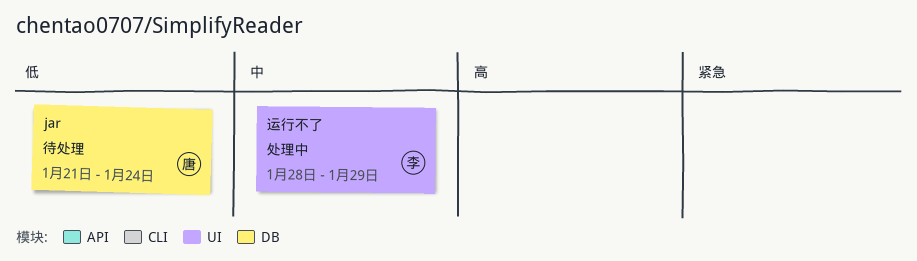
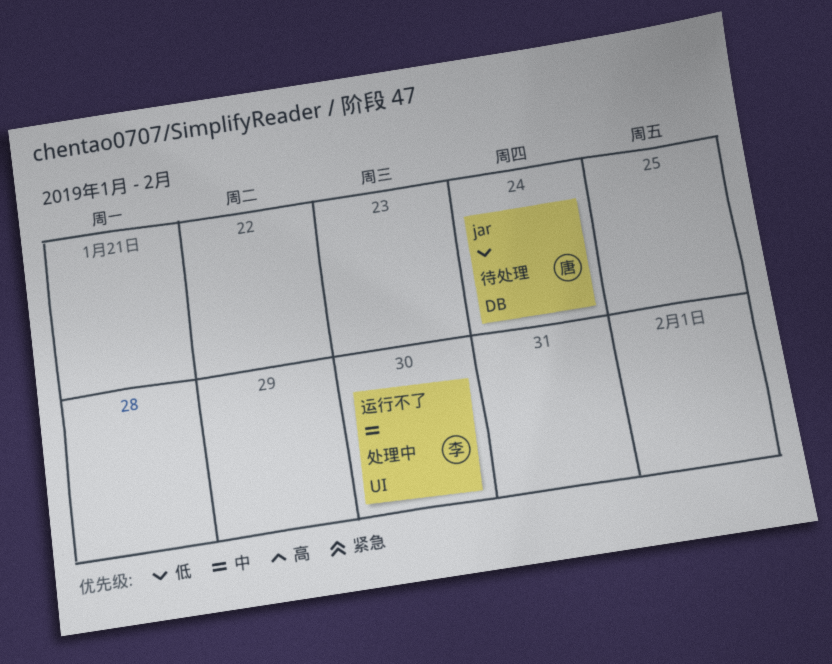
运行不了, due: Jan 29 -> Jan 30

